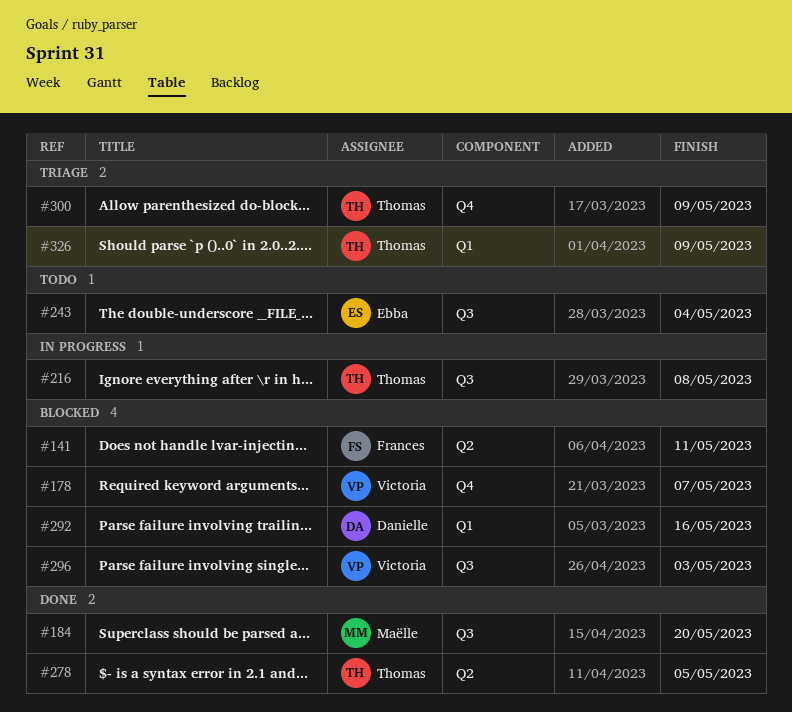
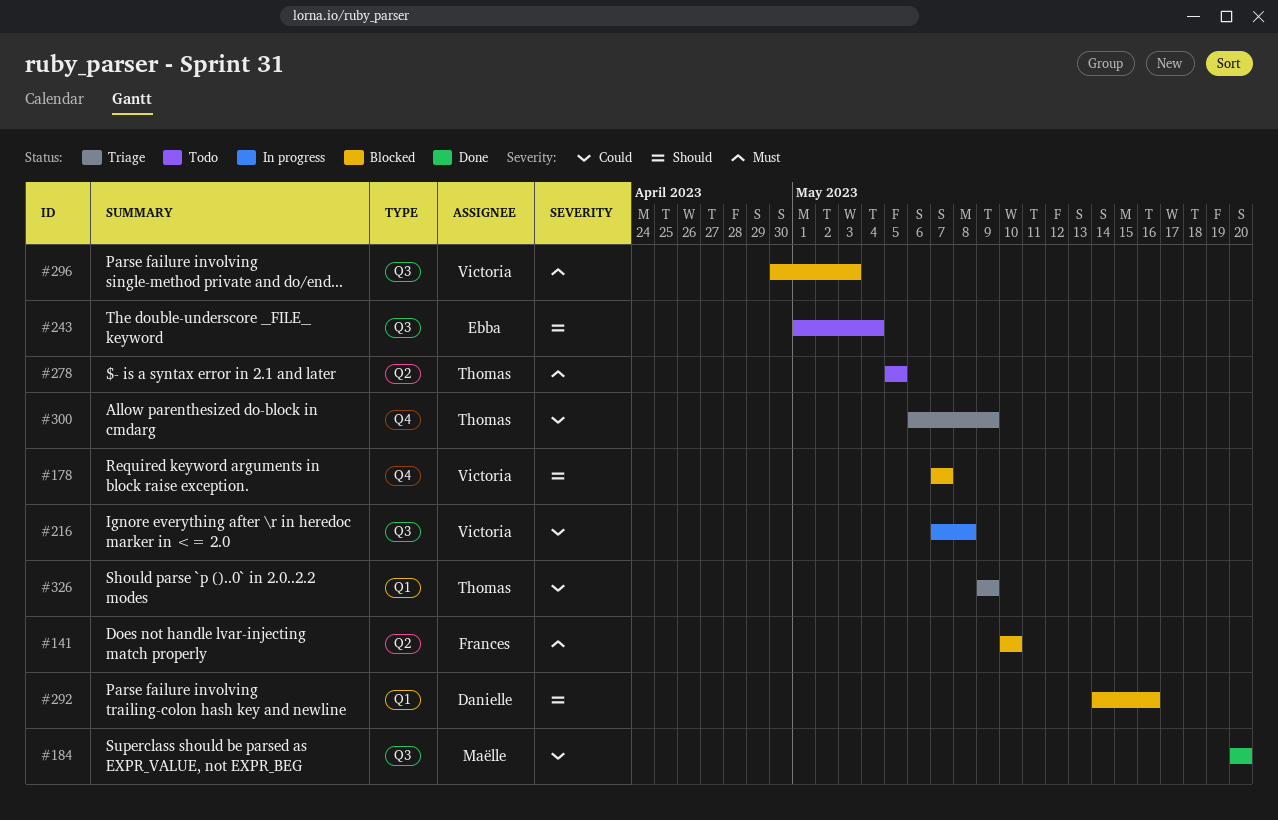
#141, due: May 11 -> May 10
#216, owner: Thomas -> Victoria
#278, status: Done -> Todo

